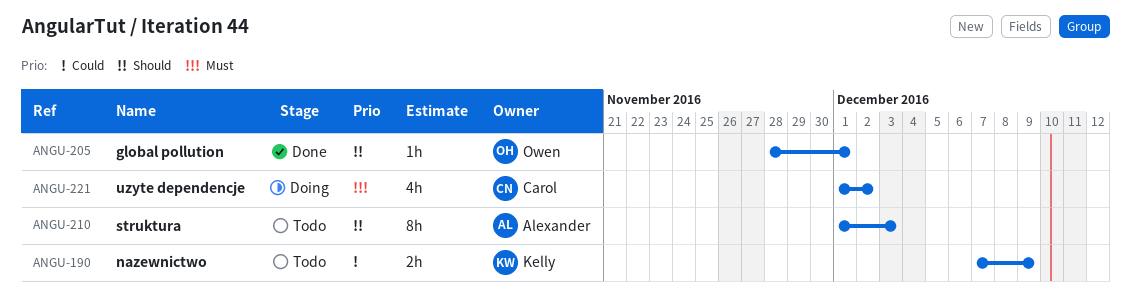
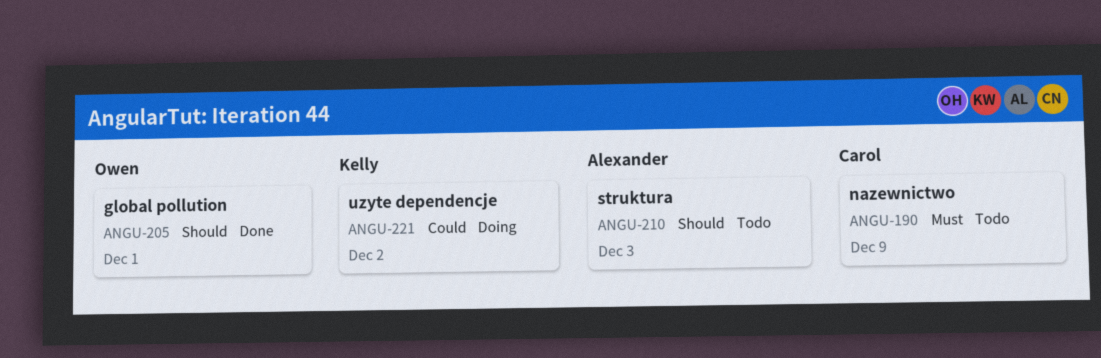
ANGU-190, owner: Kelly -> Carol
ANGU-190, priority: Could -> Must
ANGU-221, owner: Carol -> Kelly
ANGU-221, priority: Must -> Could

